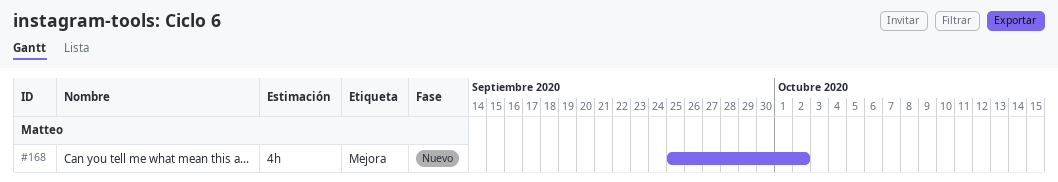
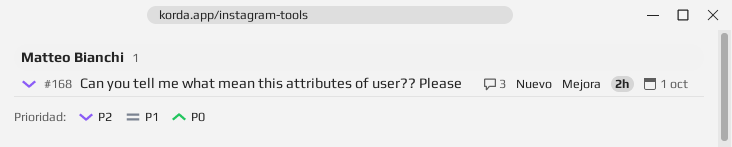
#168, estimate: 4h -> 2h
#168, due: Oct 2 -> Oct 1

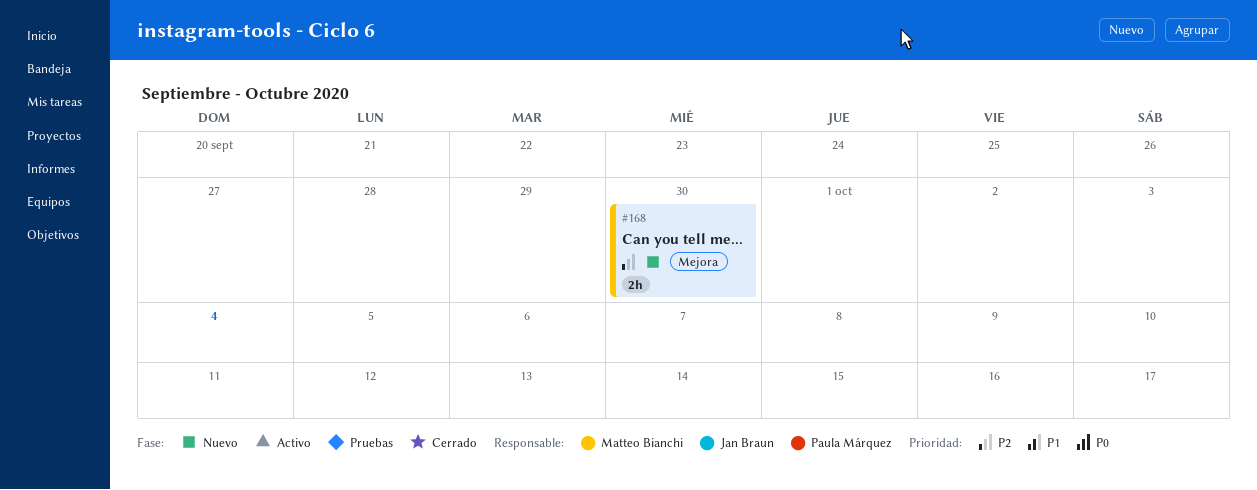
#168, due: Oct 1 -> Sep 30

